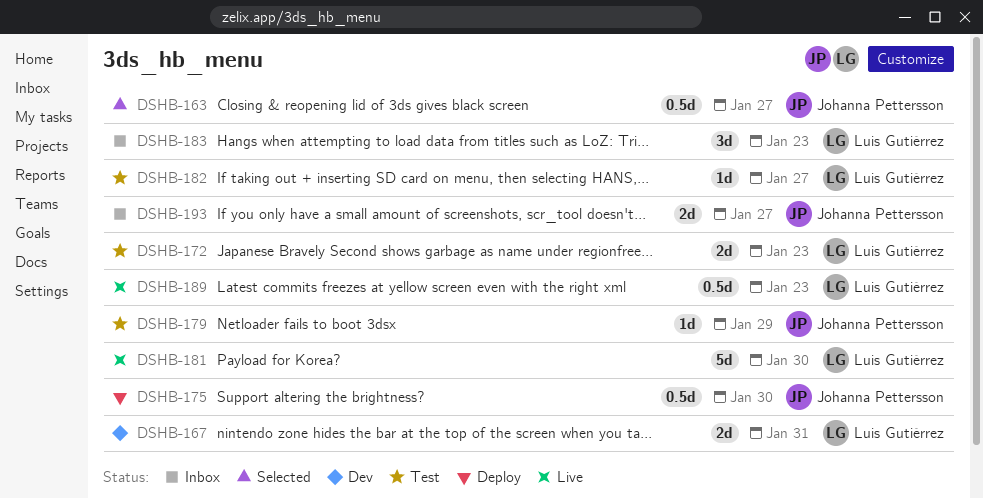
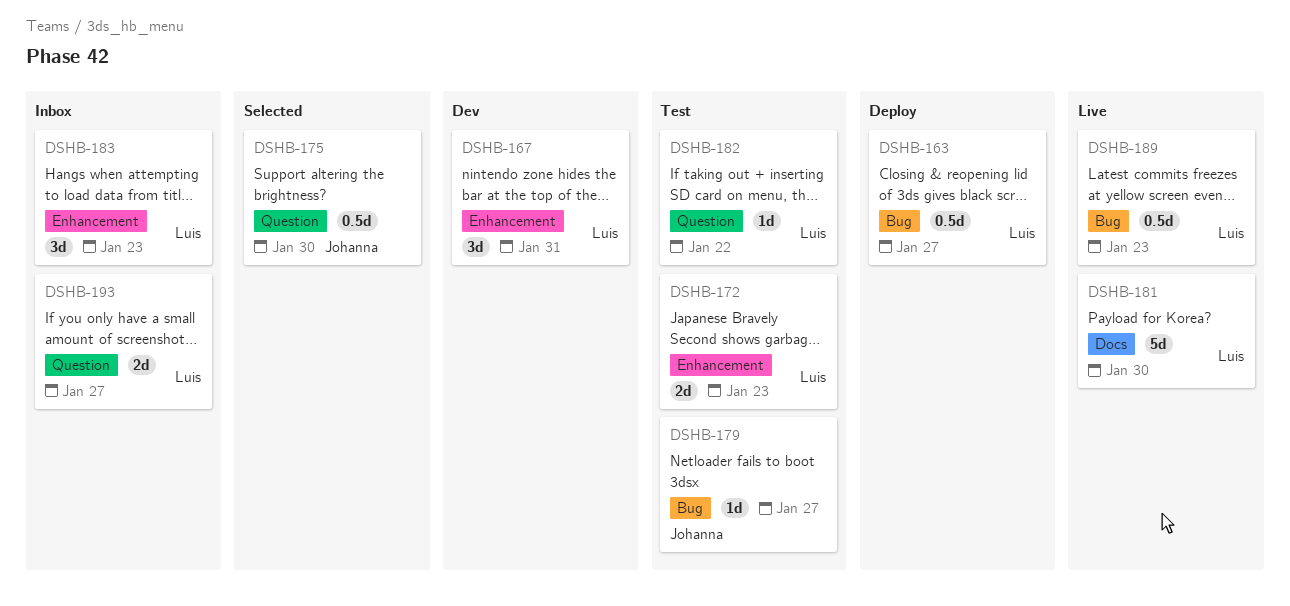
DSHB-163, status: Selected -> Deploy
DSHB-163, owner: Johanna Pettersson -> Luis Gutiérrez
DSHB-167, estimate: 2d -> 3d
DSHB-175, status: Deploy -> Selected
DSHB-179, due: Jan 29 -> Jan 27
DSHB-182, due: Jan 27 -> Jan 22
DSHB-193, owner: Johanna Pettersson -> Luis Gutiérrez

